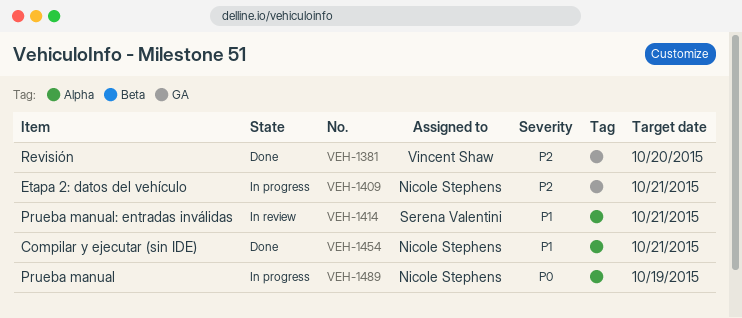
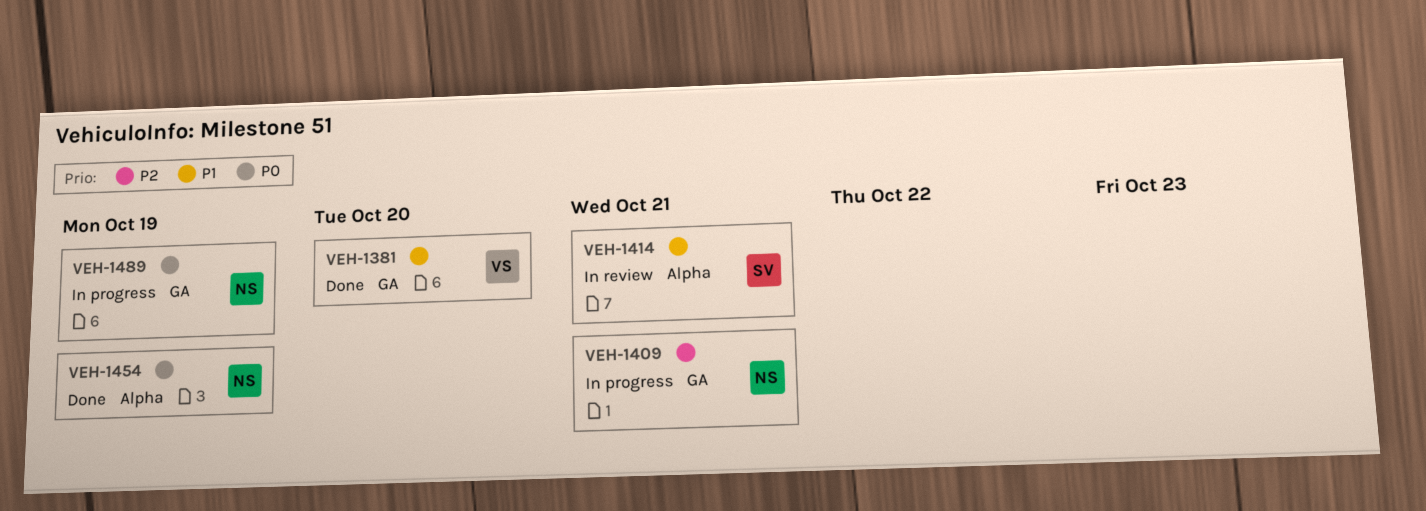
VEH-1381, priority: P2 -> P1
VEH-1454, priority: P1 -> P0
VEH-1454, due: Oct 21 -> Oct 19
VEH-1489, label: Alpha -> GA

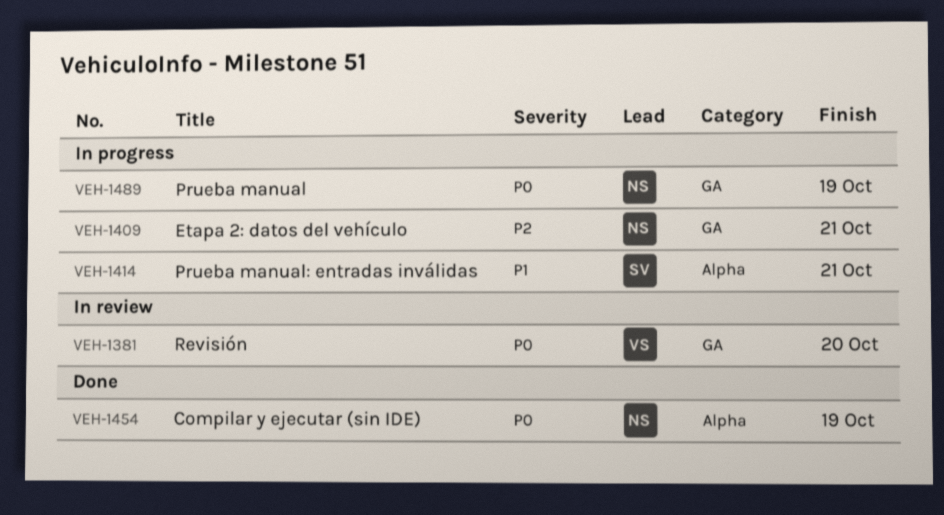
VEH-1381, status: Done -> In review
VEH-1381, priority: P1 -> P0
VEH-1414, status: In review -> In progress

